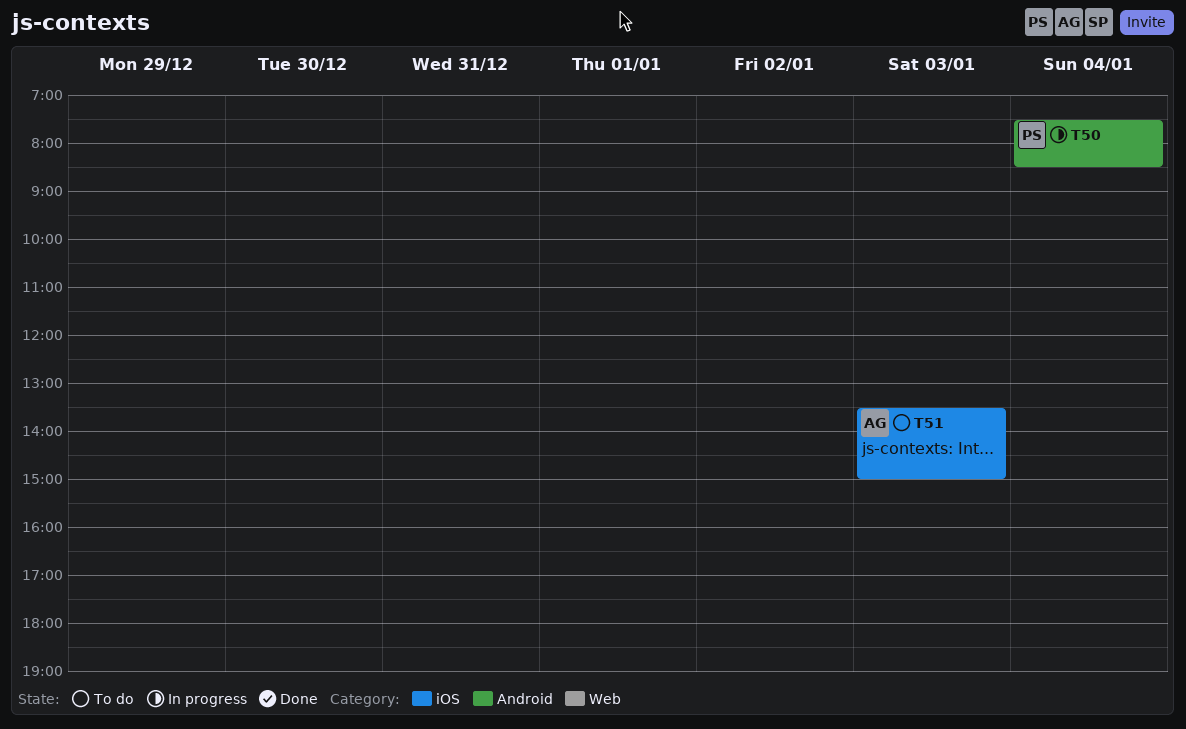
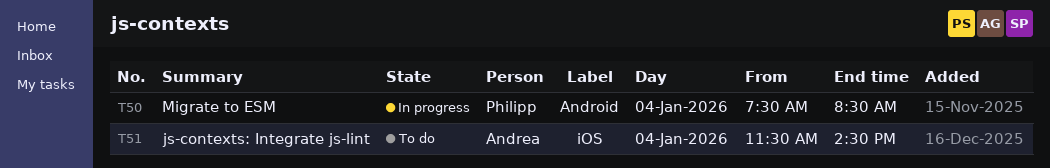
T51, day: Jan 3 -> Jan 4
T51, begins: 13:30 -> 11:30
T51, ends: 15:00 -> 14:30

